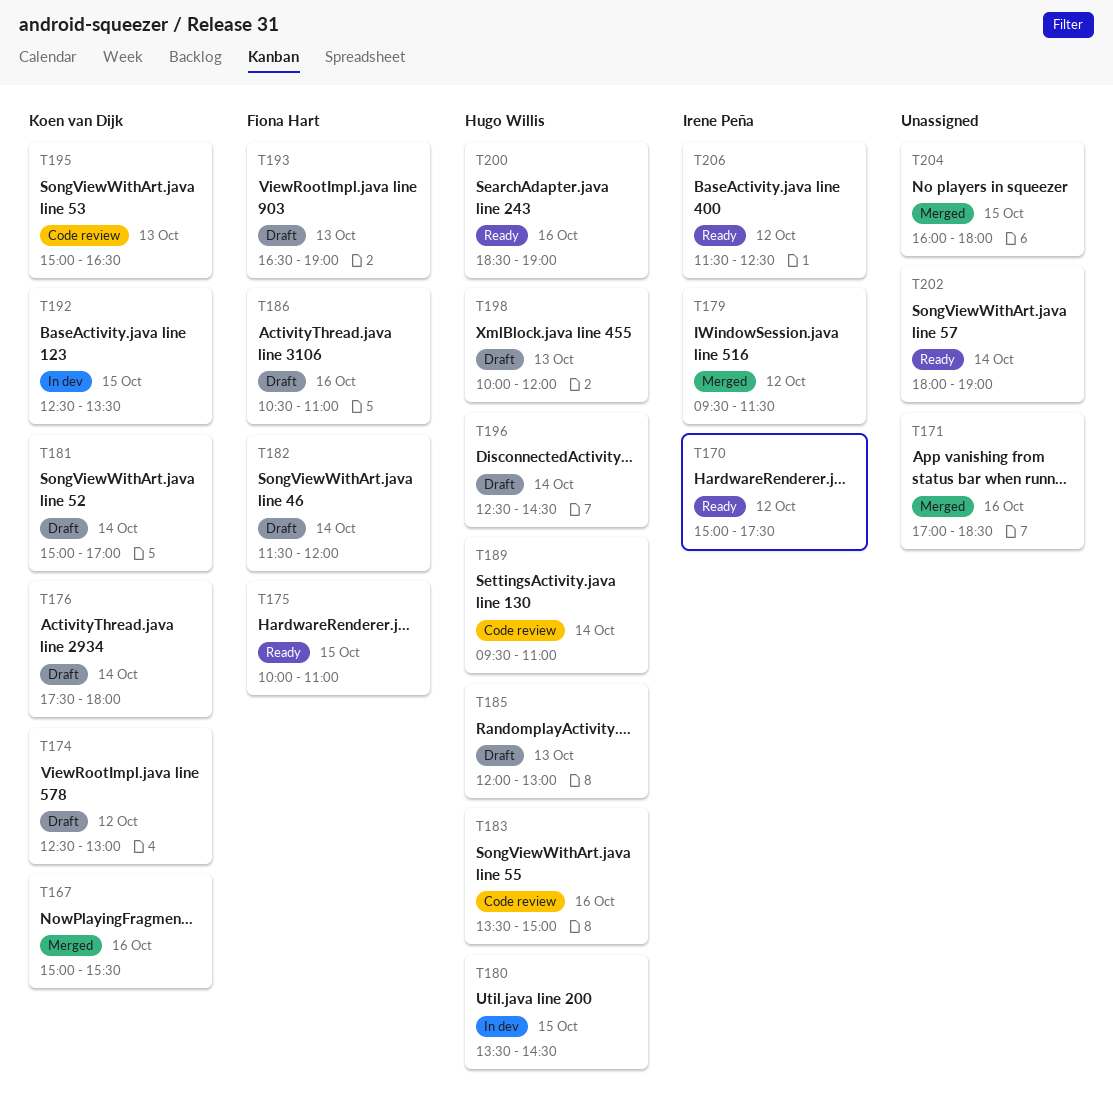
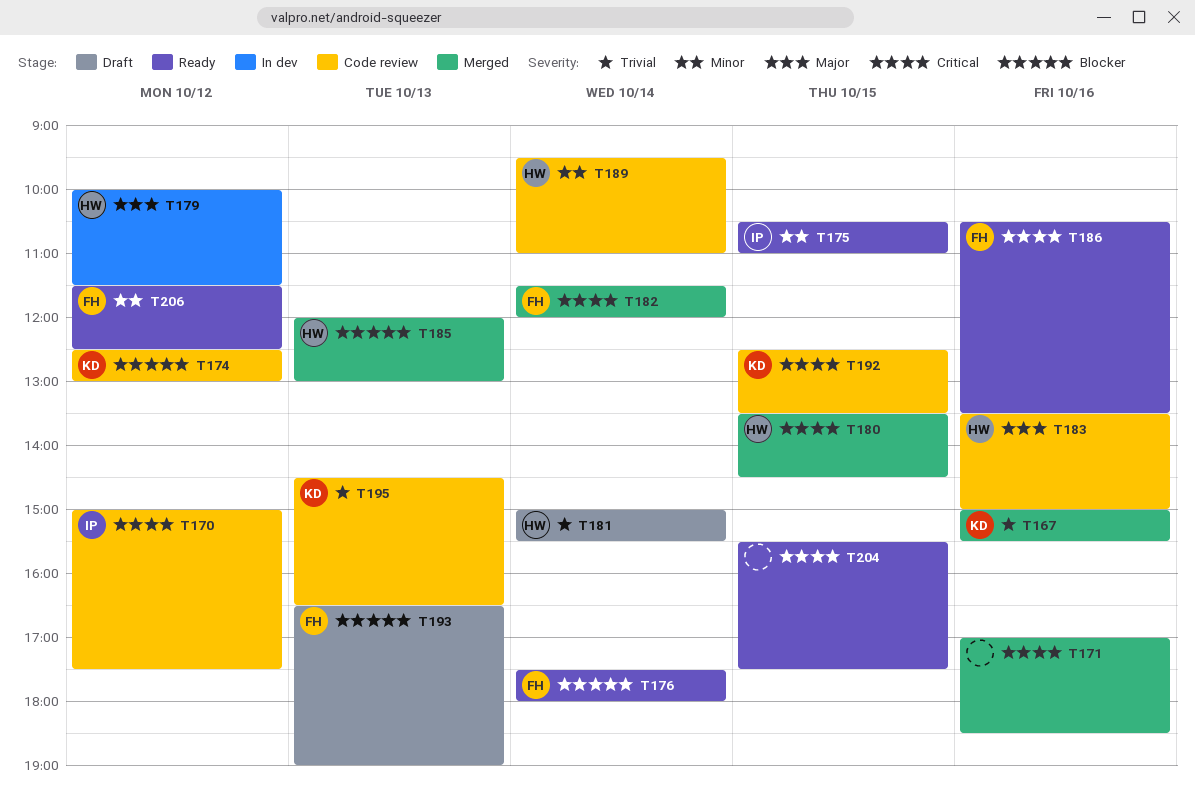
T170, status: Ready -> Code review
T174, status: Draft -> Code review
T175, owner: Fiona Hart -> Irene Peña
T175, begins: 10:00 -> 10:30
T176, status: Draft -> Ready
T176, owner: Koen van Dijk -> Fiona Hart
T179, status: Merged -> In dev
T179, owner: Irene Peña -> Hugo Willis
T179, begins: 09:30 -> 10:00
T180, status: In dev -> Merged
T181, owner: Koen van Dijk -> Hugo Willis
T181, ends: 17:00 -> 15:30
T182, status: Draft -> Merged
T185, status: Draft -> Merged
T186, status: Draft -> Ready
T186, ends: 11:00 -> 13:30
T192, status: In dev -> Code review
T195, begins: 15:00 -> 14:30
T196: present -> none
T198: present -> none
T200: present -> none
T202: present -> none
T204, status: Merged -> Ready
T204, begins: 16:00 -> 15:30
T204, ends: 18:00 -> 17:30
T206, owner: Irene Peña -> Fiona Hart

